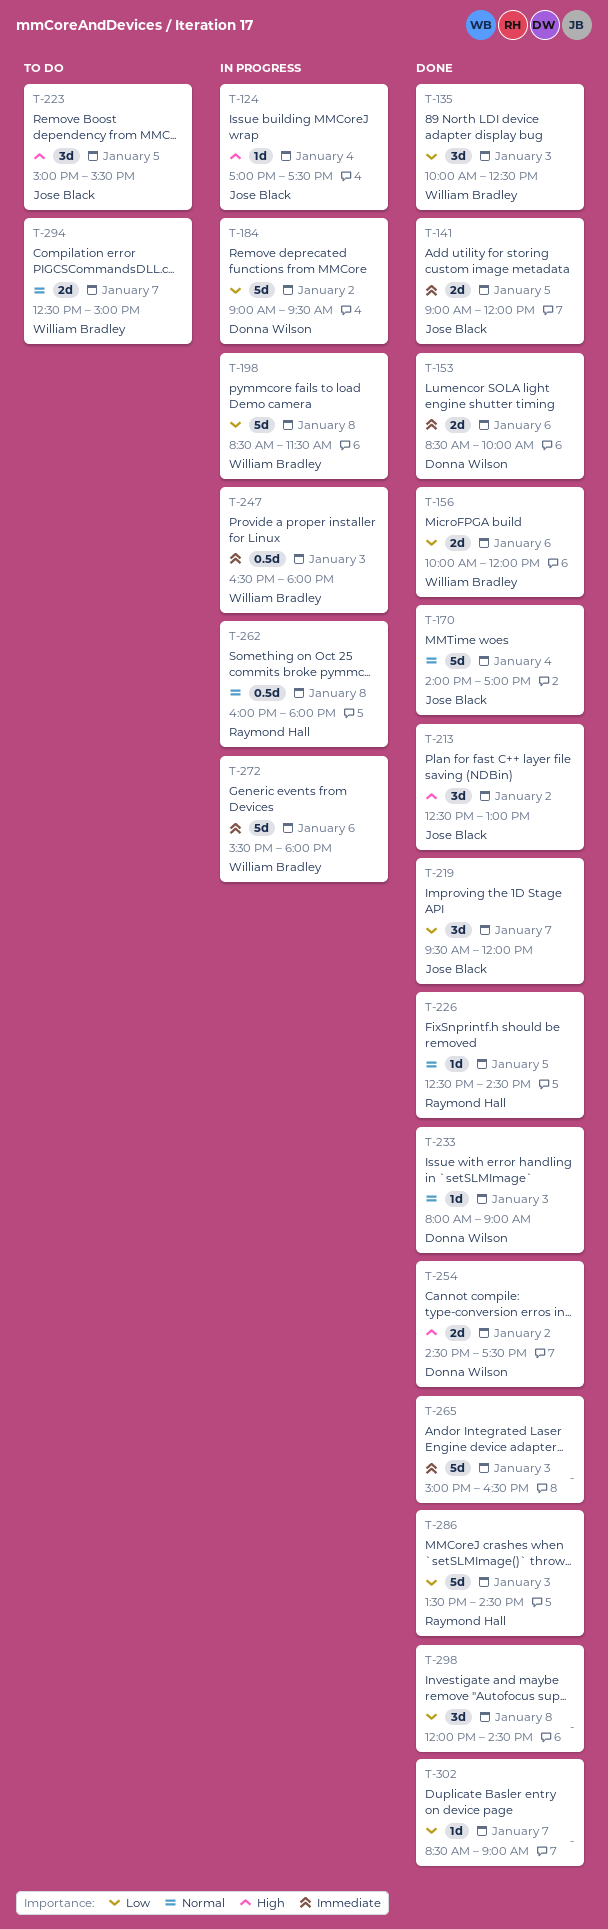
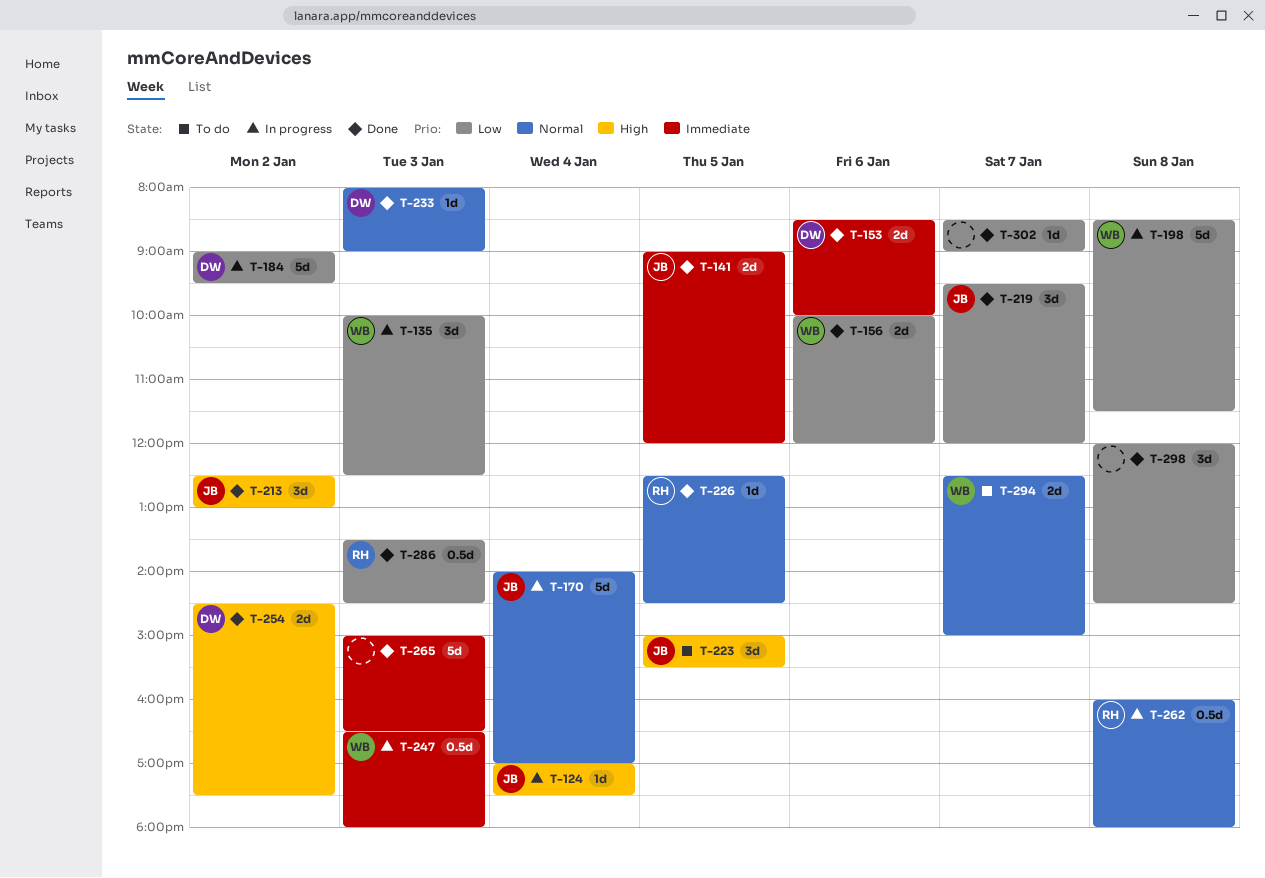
T-135, status: Done -> In progress
T-170, status: Done -> In progress
T-272: present -> none
T-286, estimate: 5d -> 0.5d

